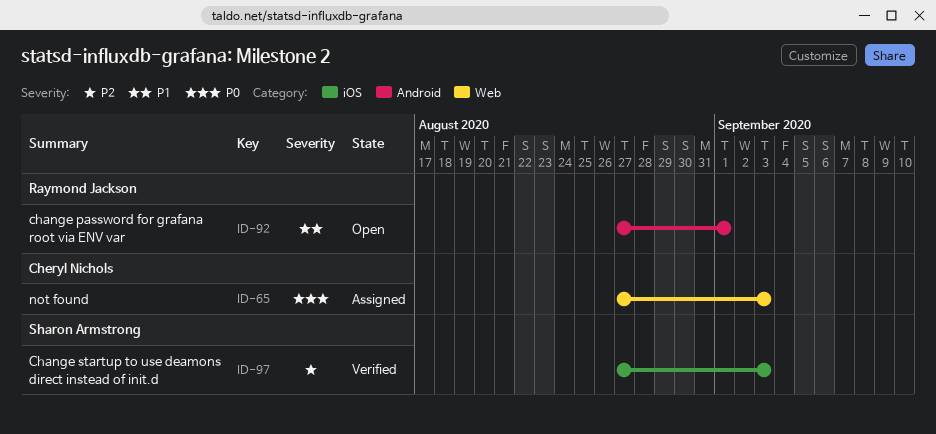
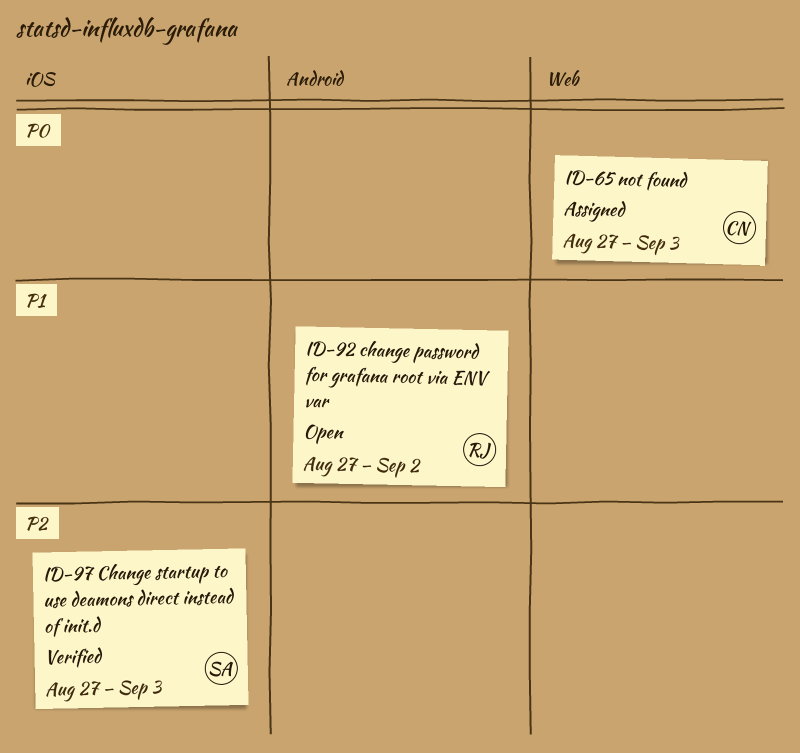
ID-92, due: Sep 1 -> Sep 2

